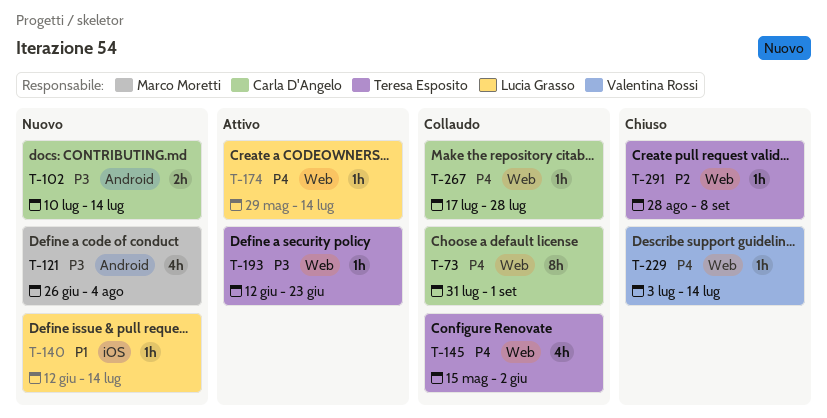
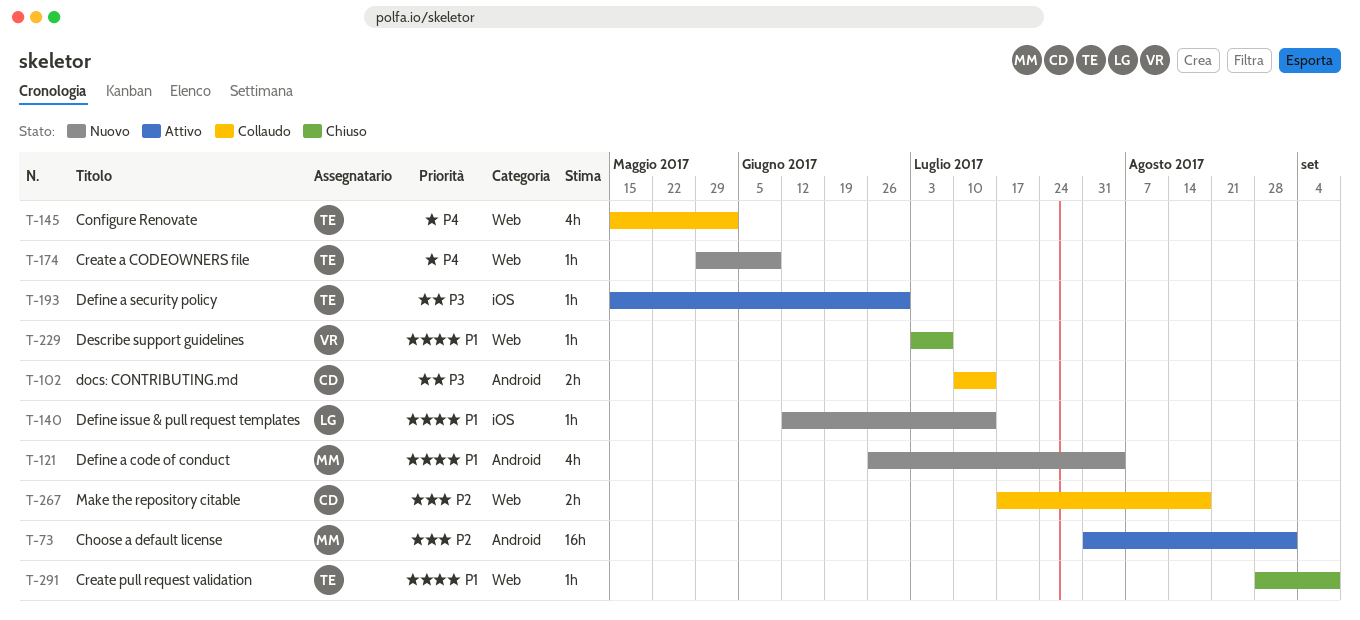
T-73, status: Collaudo -> Attivo
T-73, owner: Carla D'Angelo -> Marco Moretti
T-73, priority: P4 -> P2
T-73, label: Web -> Android
T-73, estimate: 8h -> 16h
T-102, status: Nuovo -> Collaudo
T-121, priority: P3 -> P1
T-174, status: Attivo -> Nuovo
T-174, owner: Lucia Grasso -> Teresa Esposito
T-174, due: Jul 14 -> Jun 9
T-193, label: Web -> iOS
T-193, start: Jun 12 -> May 15
T-193, due: Jun 23 -> Jun 30
T-229, priority: P4 -> P1
T-229, due: Jul 14 -> Jul 7
T-267, priority: P4 -> P2
T-267, estimate: 1h -> 2h
T-267, due: Jul 28 -> Aug 18
T-291, priority: P2 -> P1

